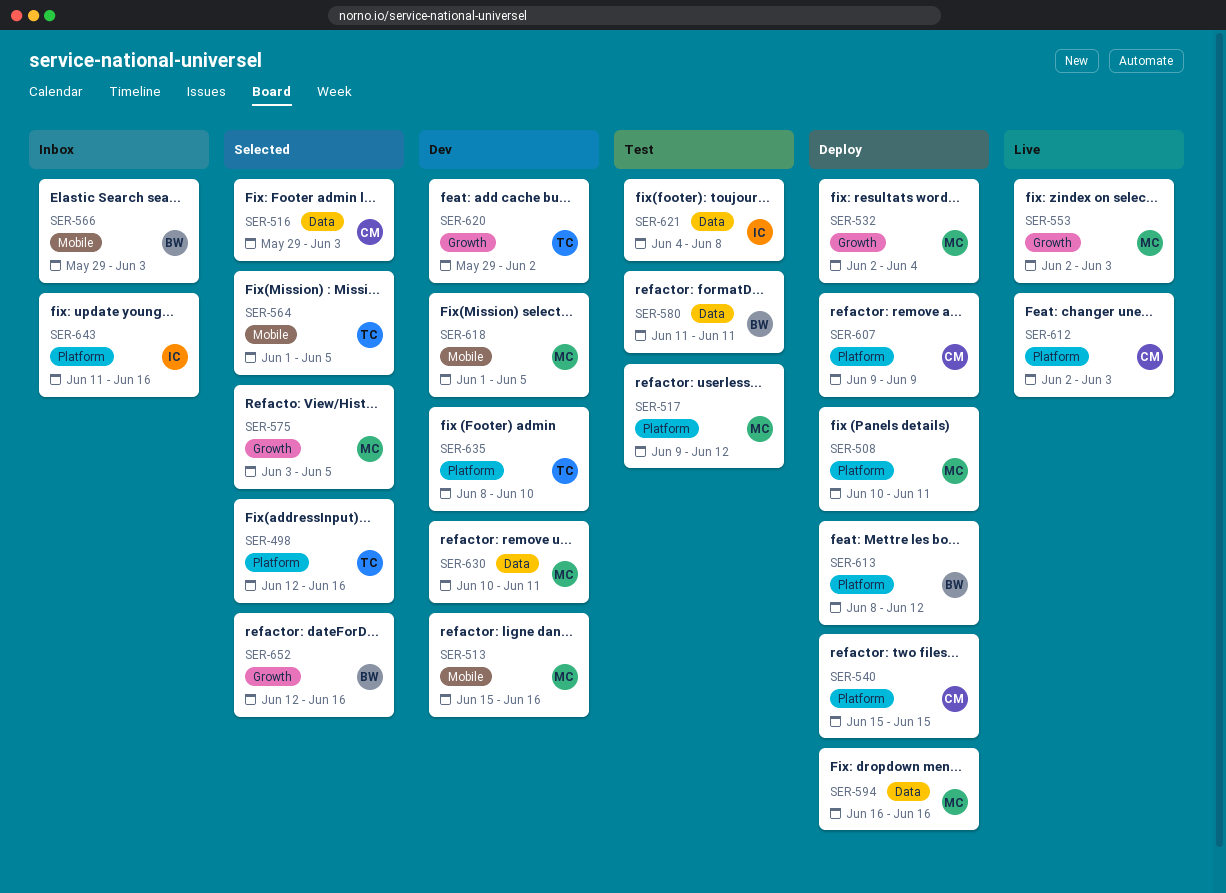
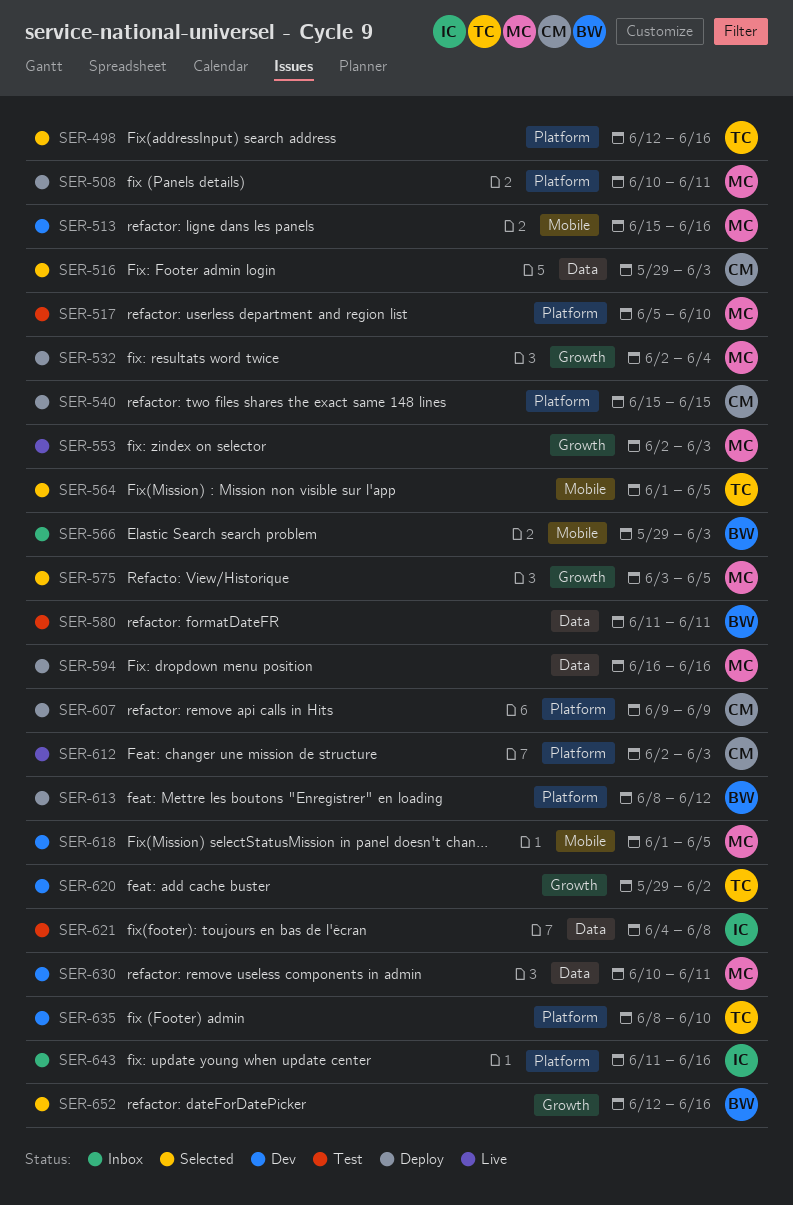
SER-517, start: Jun 9 -> Jun 5
SER-517, due: Jun 12 -> Jun 10

